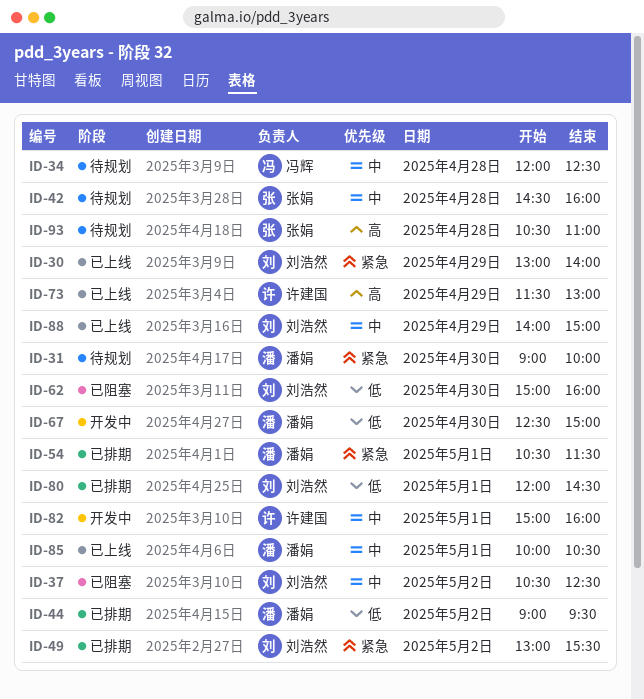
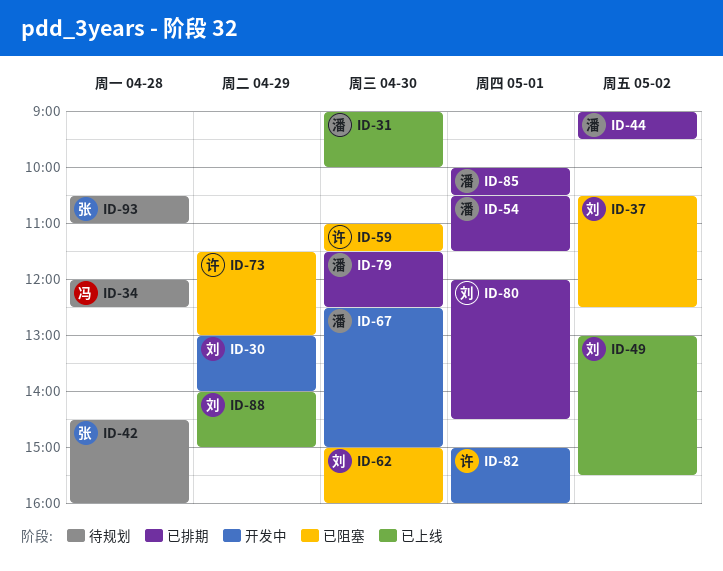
ID-30, status: 已上线 -> 开发中
ID-31, status: 待规划 -> 已上线
ID-49, status: 已排期 -> 已上线
ID-59: none -> present
ID-73, status: 已上线 -> 已阻塞
ID-79: none -> present
ID-85, status: 已上线 -> 已排期

